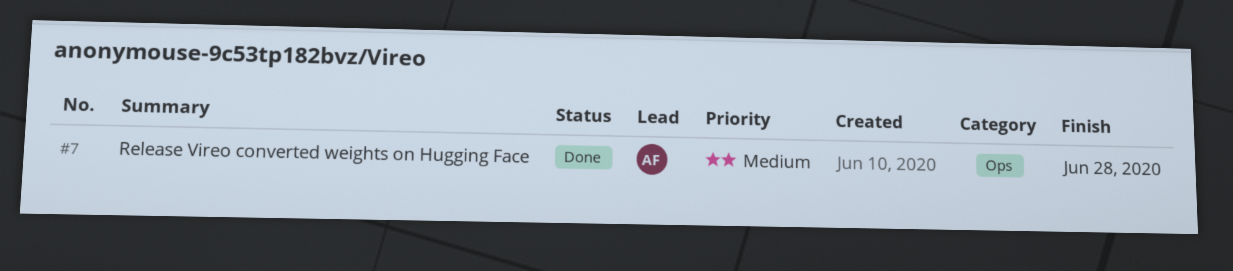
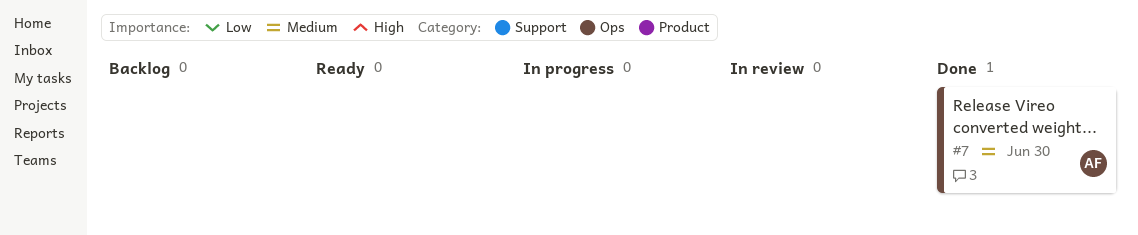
#7, due: Jun 28 -> Jun 30

